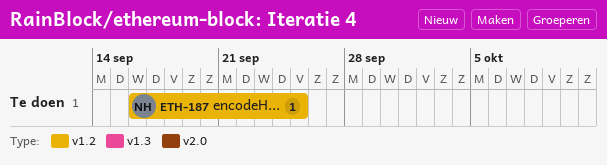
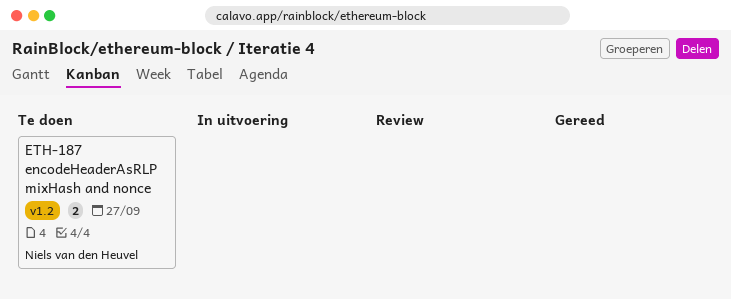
ETH-187, estimate: 1 -> 2
ETH-187, due: Sep 25 -> Sep 27

